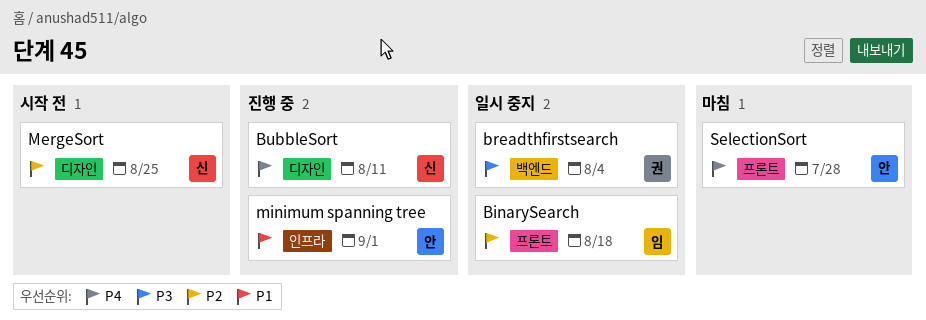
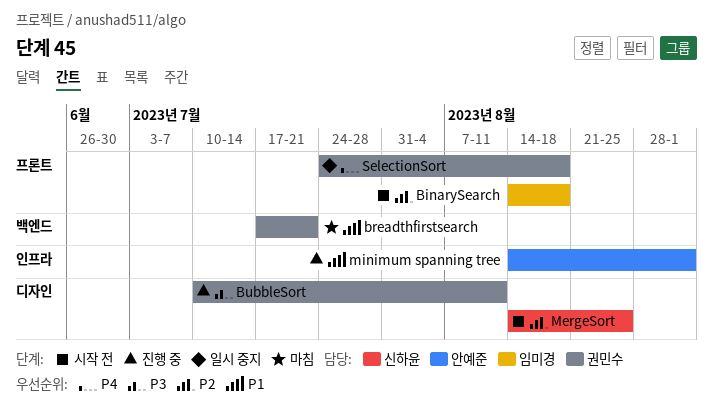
BinarySearch, status: 일시 중지 -> 시작 전
breadthfirstsearch, status: 일시 중지 -> 마침
breadthfirstsearch, priority: P3 -> P1
breadthfirstsearch, due: Aug 4 -> Jul 21
BubbleSort, owner: 신하윤 -> 권민수
BubbleSort, priority: P4 -> P3
SelectionSort, status: 마침 -> 일시 중지
SelectionSort, owner: 안예준 -> 권민수
SelectionSort, due: Jul 28 -> Aug 18

